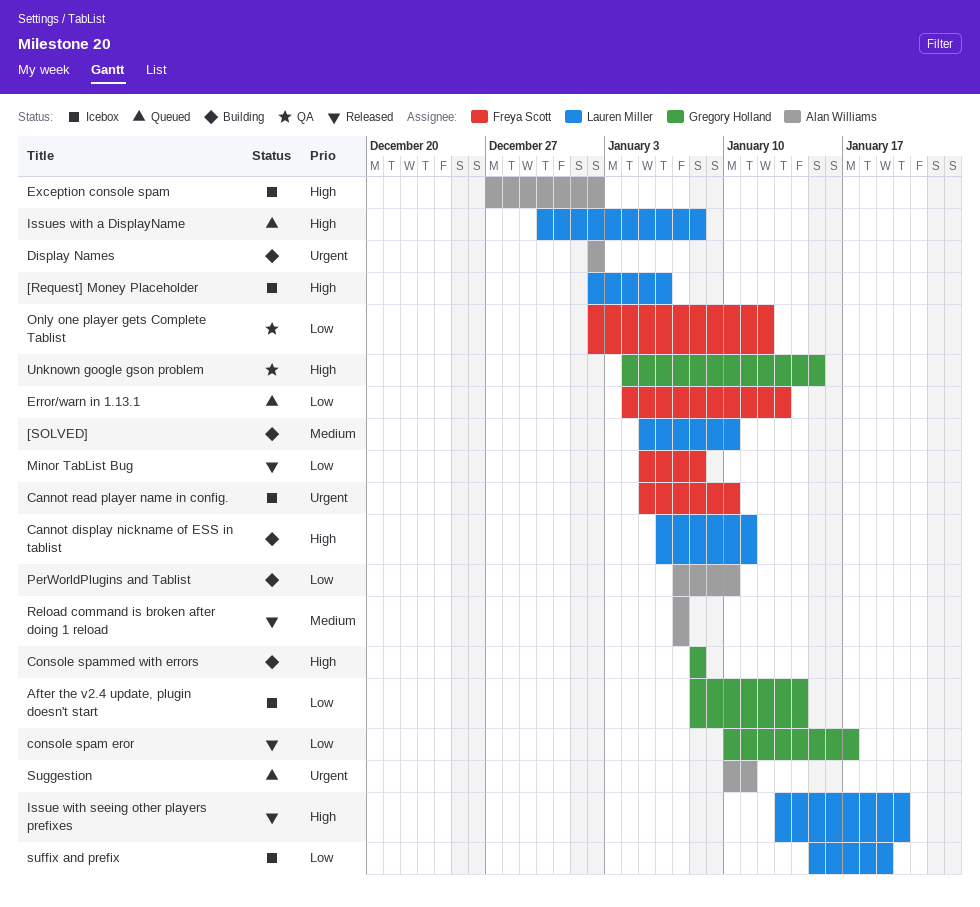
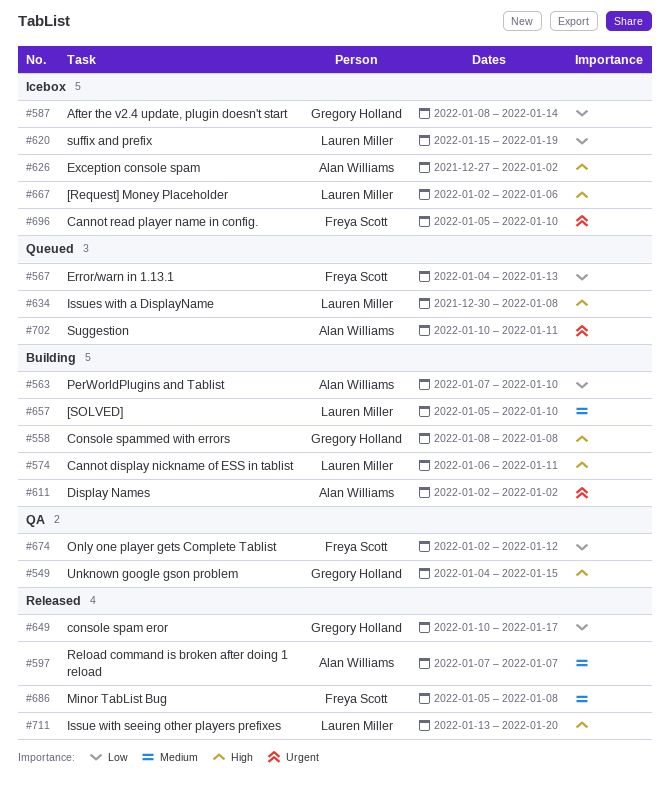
Minor TabList Bug, priority: Low -> Medium

